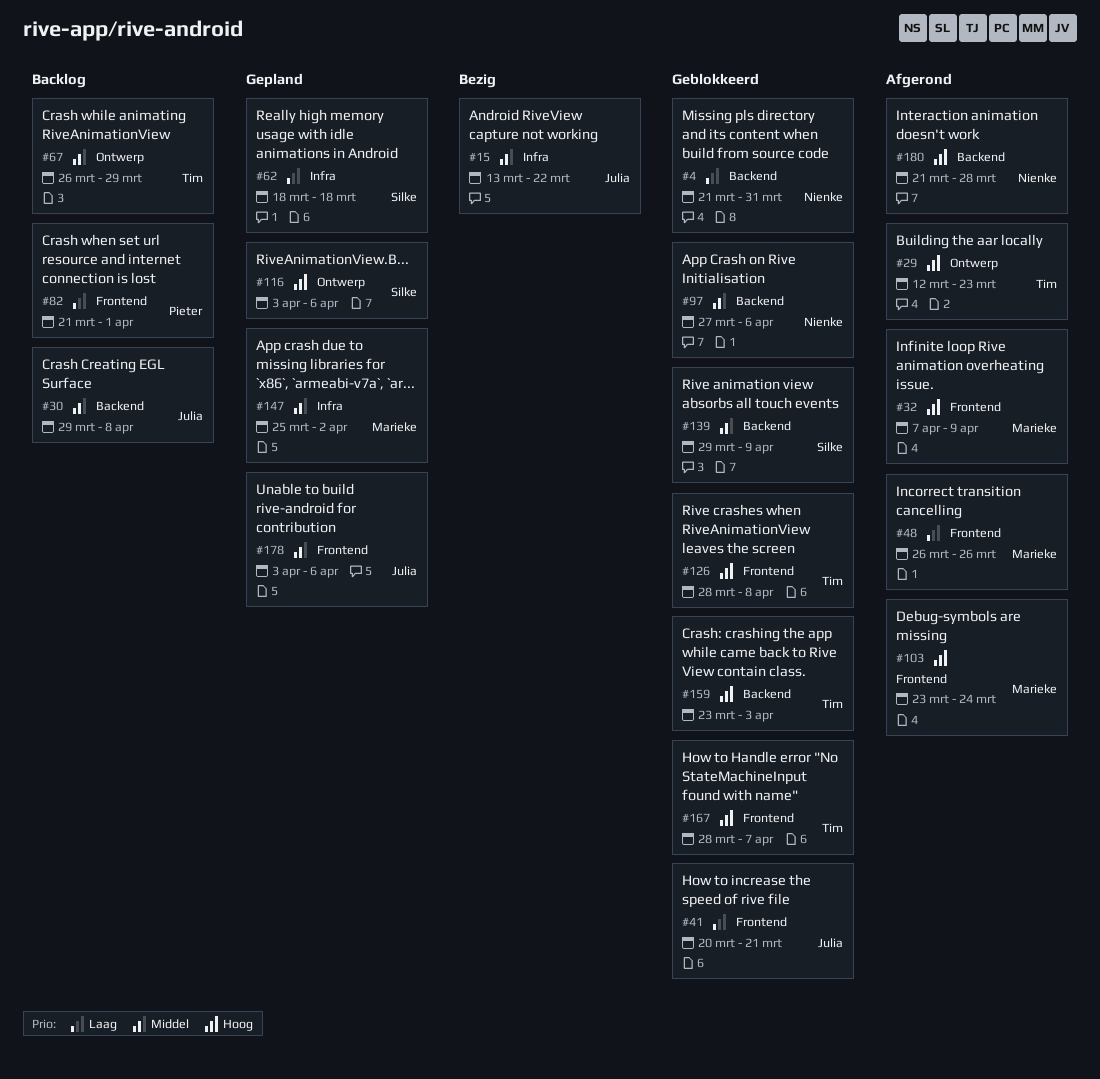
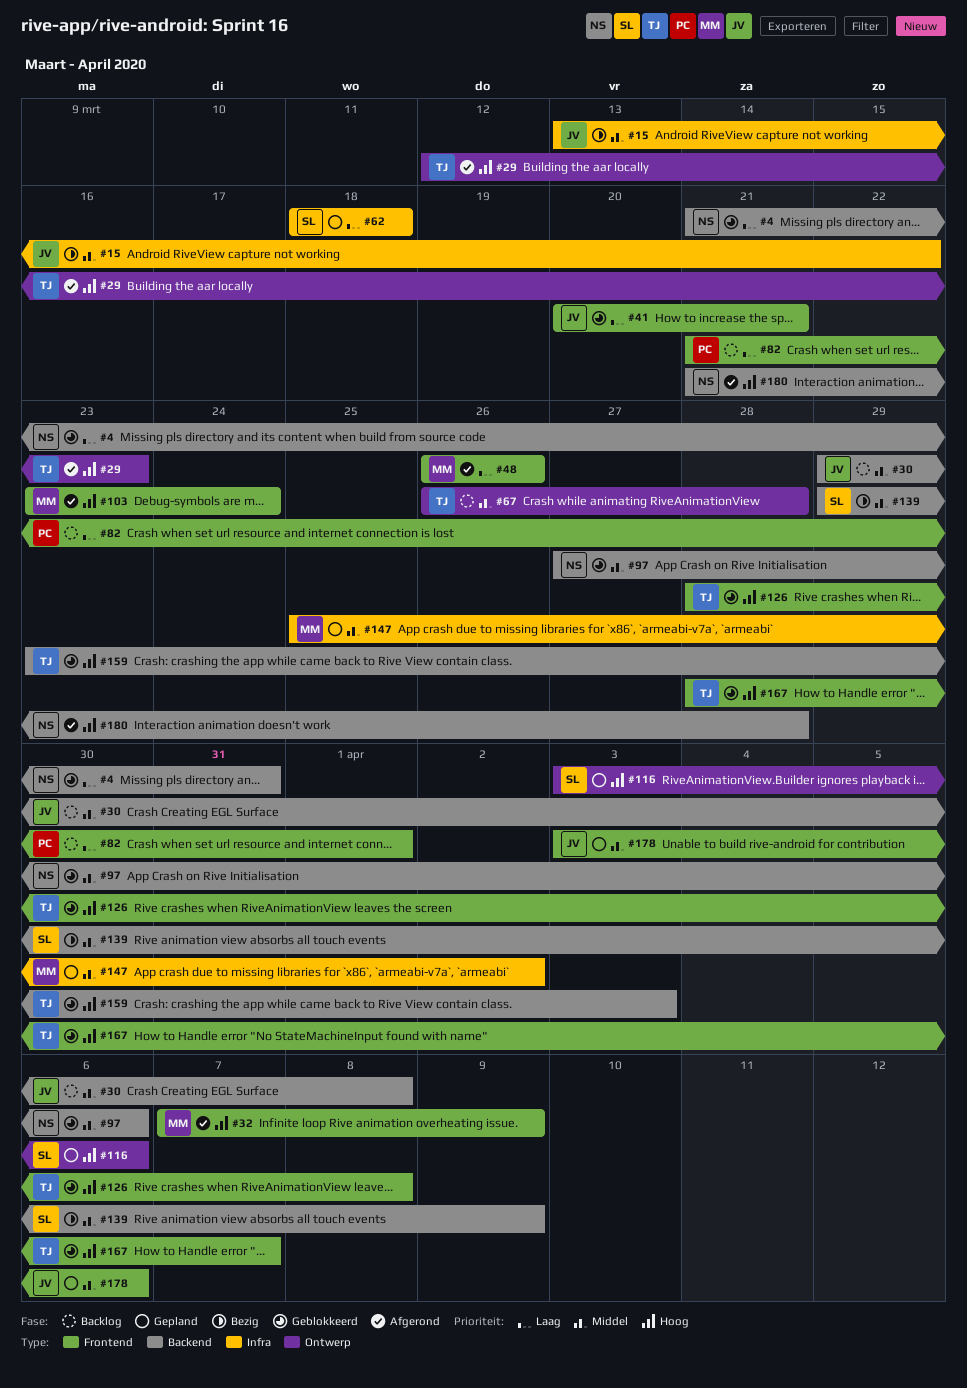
#67, due: Mar 29 -> Mar 28
#139, status: Geblokkeerd -> Bezig

